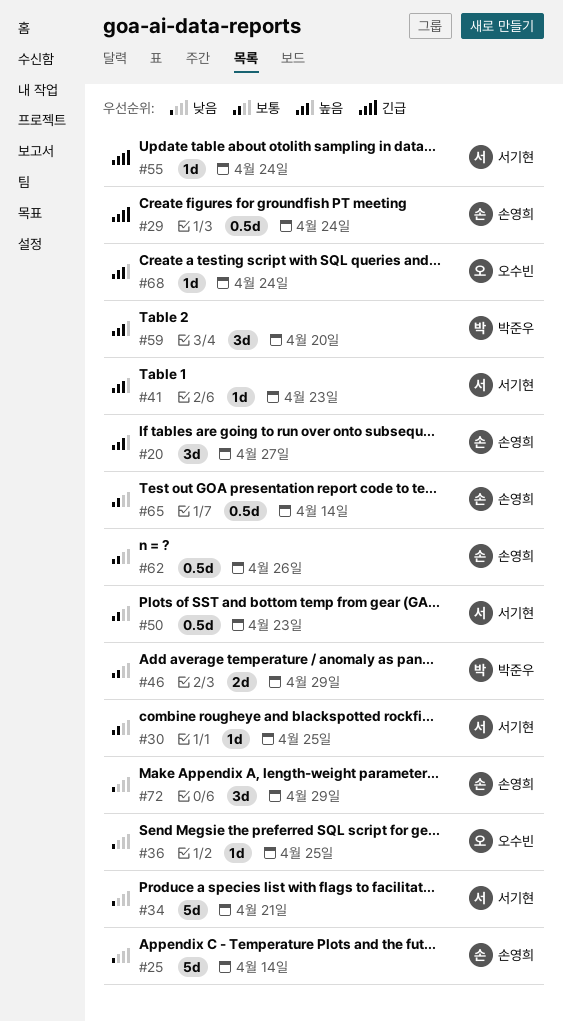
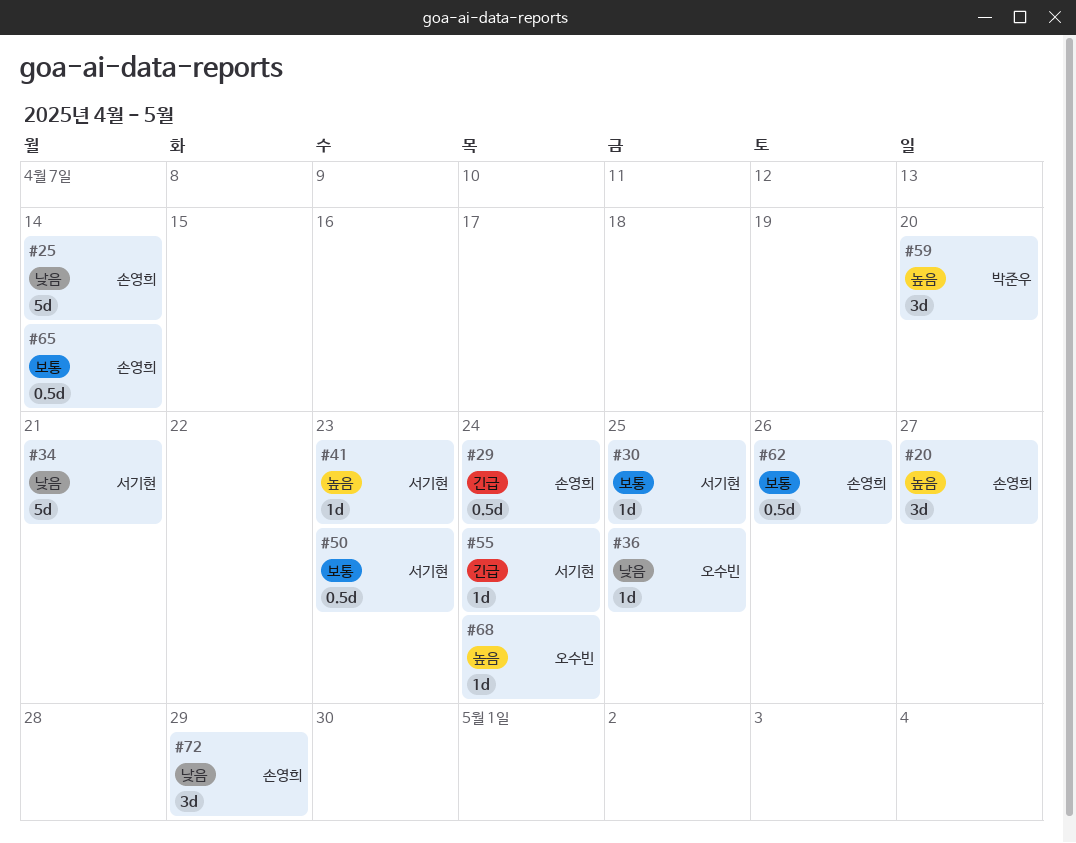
#46: present -> none

